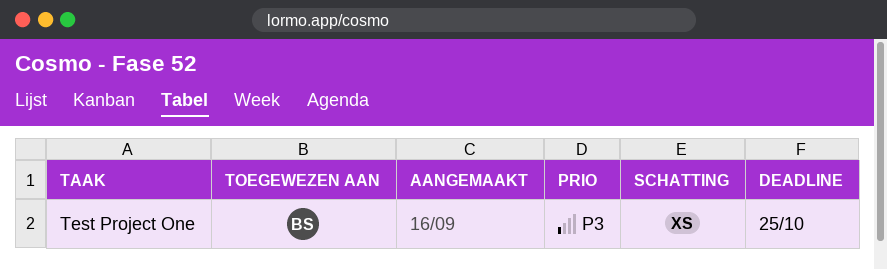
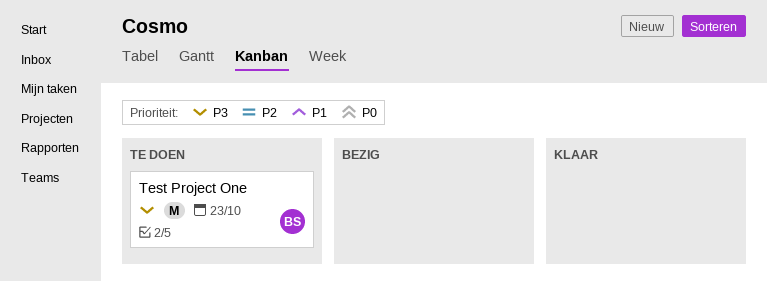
Test Project One, estimate: XS -> M
Test Project One, due: Oct 25 -> Oct 23

